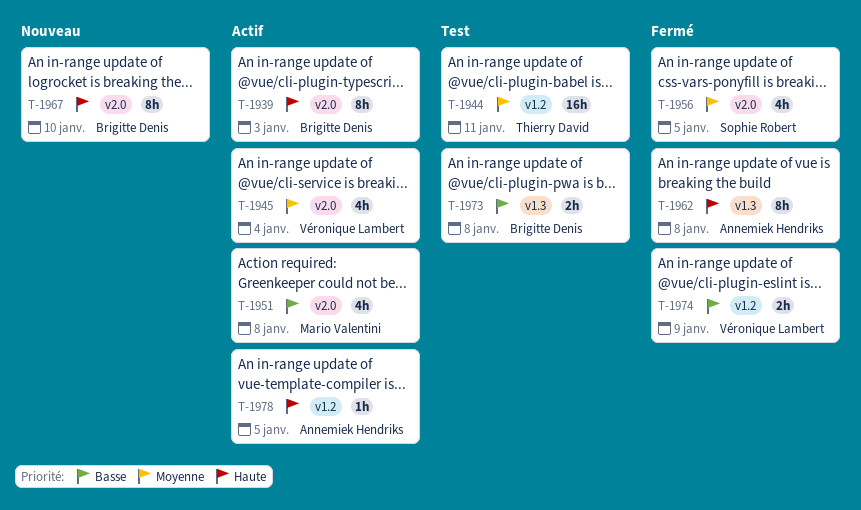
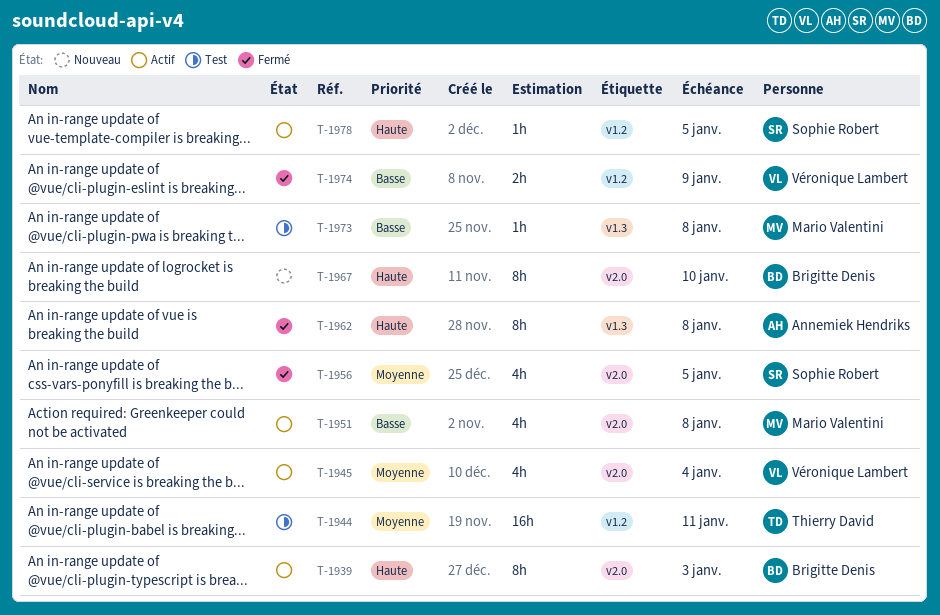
T-1973, owner: Brigitte Denis -> Mario Valentini
T-1973, estimate: 2h -> 1h
T-1978, owner: Annemiek Hendriks -> Sophie Robert

